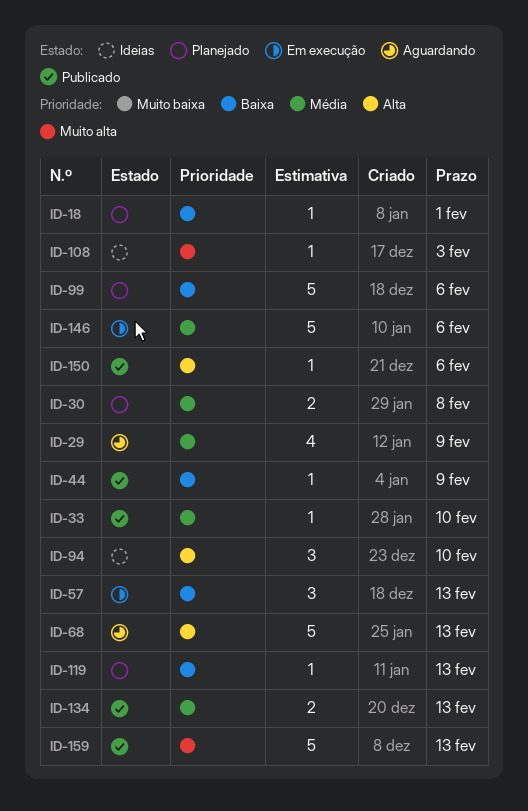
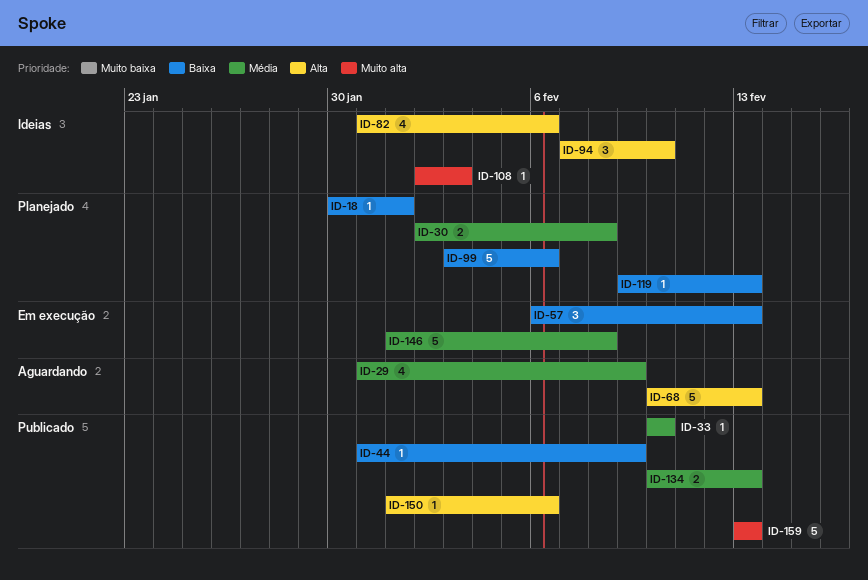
ID-82: none -> present
ID-146, due: Feb 6 -> Feb 8

